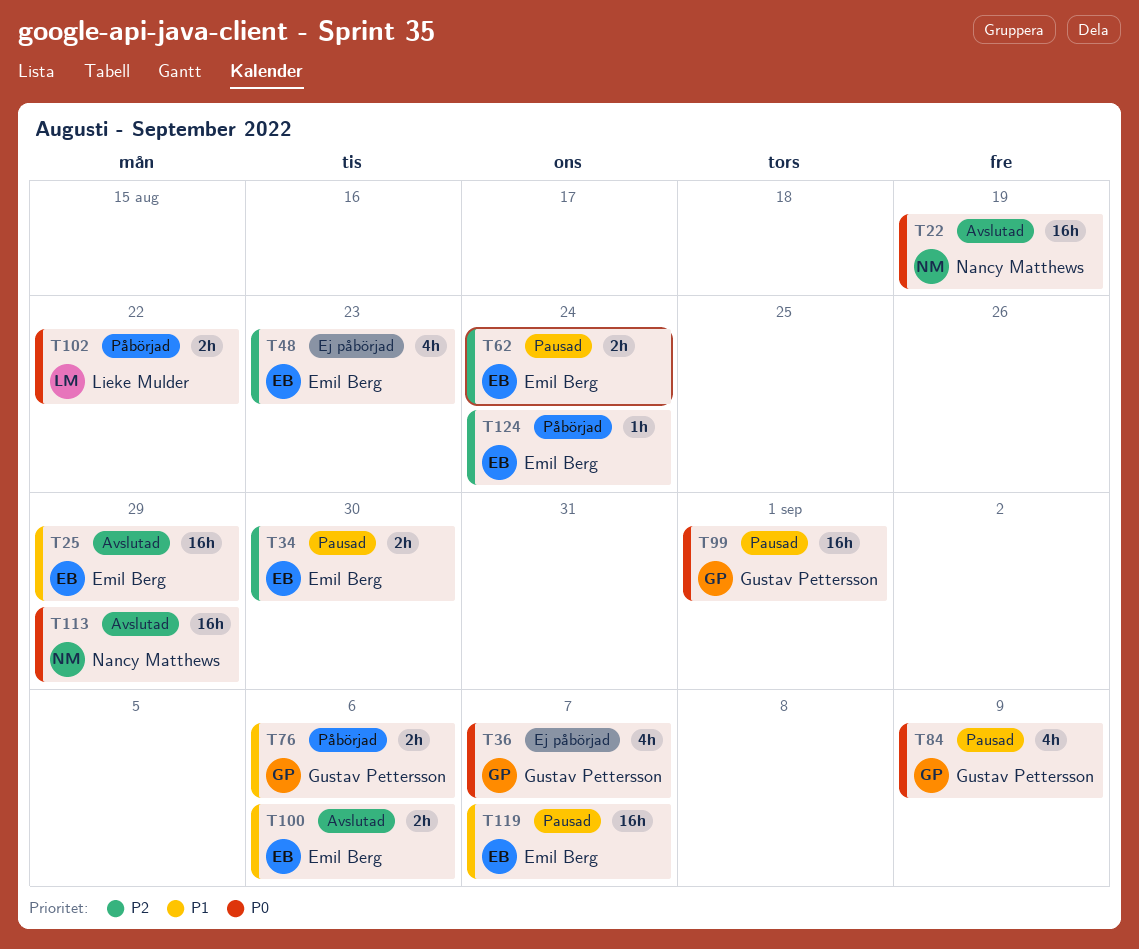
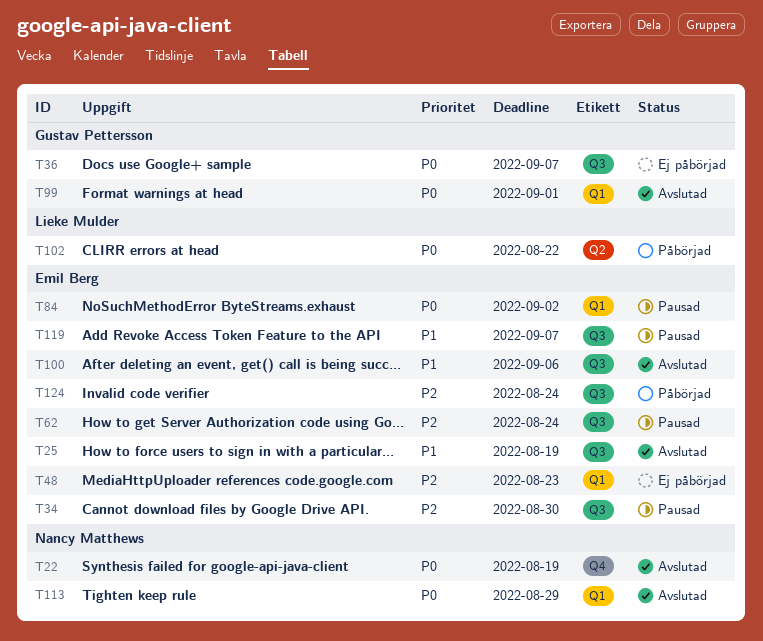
T25, due: Aug 29 -> Aug 19
T76: present -> none
T84, owner: Gustav Pettersson -> Emil Berg
T84, due: Sep 9 -> Sep 2
T99, status: Pausad -> Avslutad

